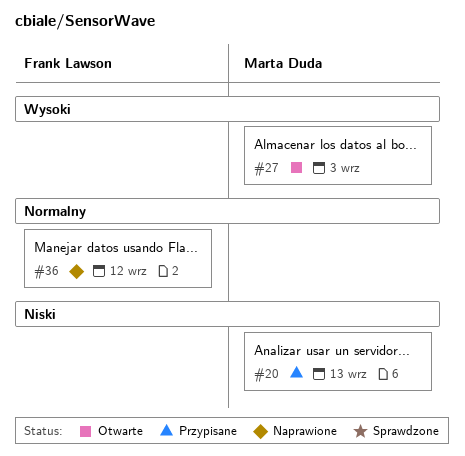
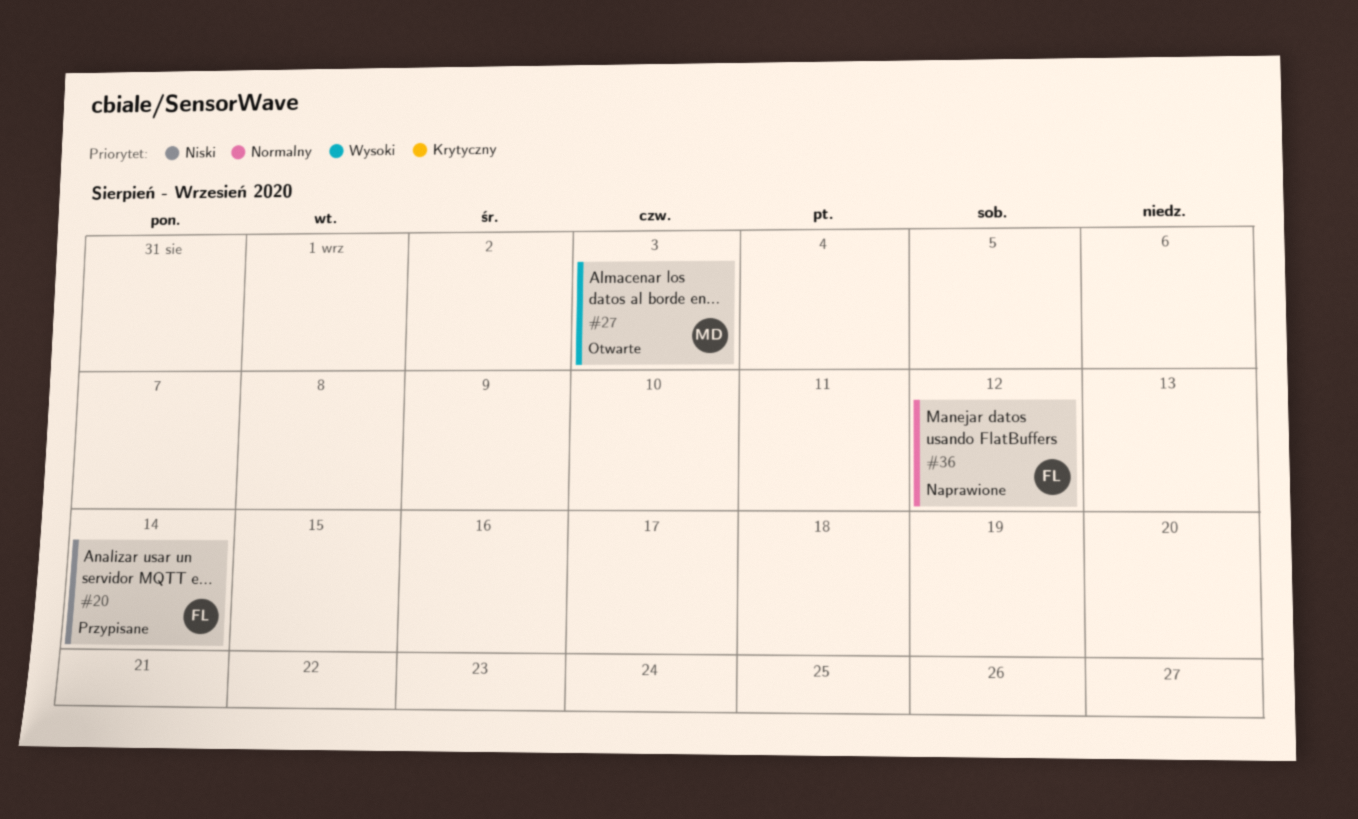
#20, owner: Marta Duda -> Frank Lawson
#20, due: Sep 13 -> Sep 14

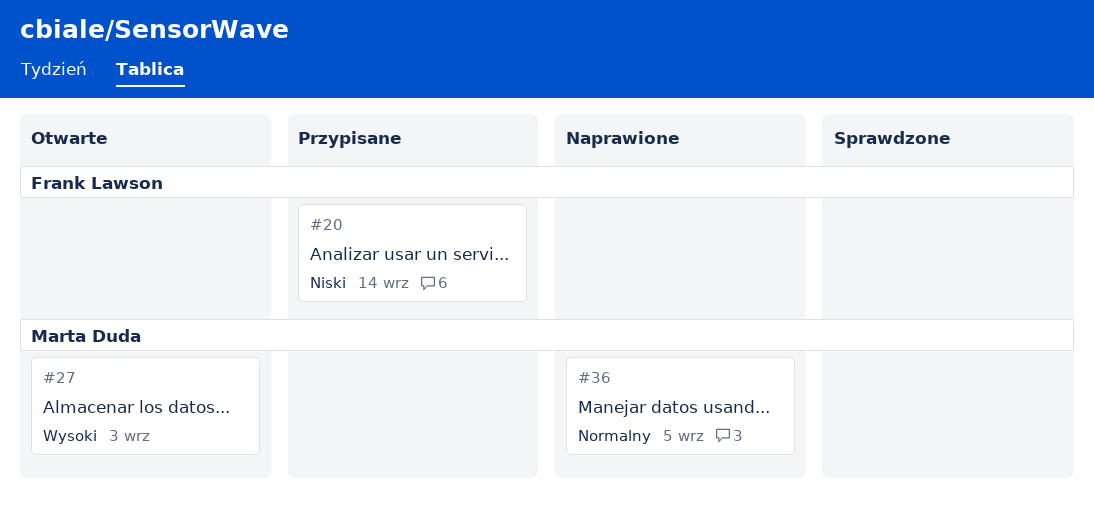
#36, owner: Frank Lawson -> Marta Duda
#36, due: Sep 12 -> Sep 5

